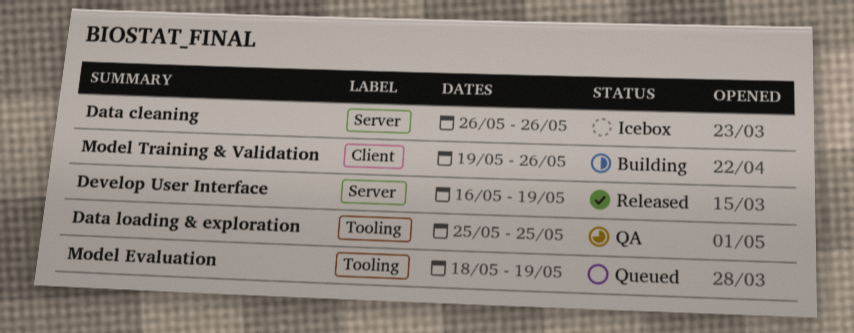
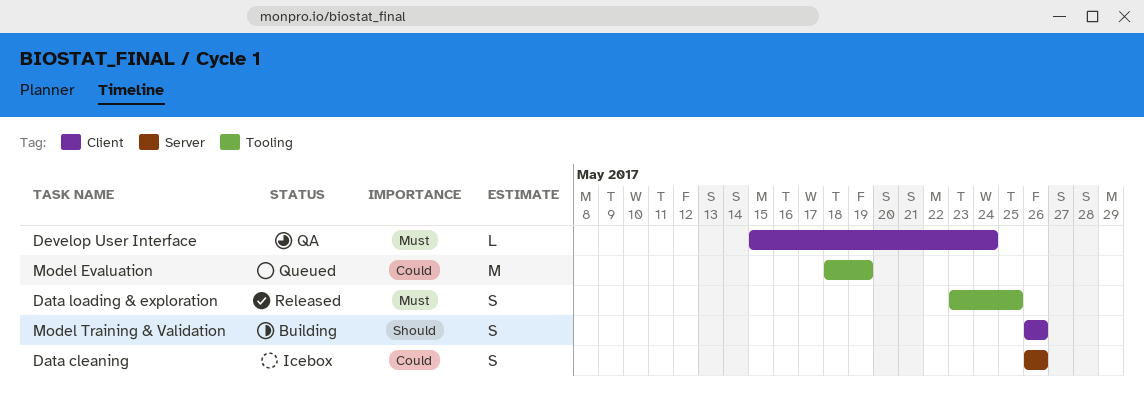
Data loading & exploration, status: QA -> Released
Data loading & exploration, start: May 25 -> May 23
Develop User Interface, status: Released -> QA
Develop User Interface, label: Server -> Client
Develop User Interface, start: May 16 -> May 15
Develop User Interface, due: May 19 -> May 24
Model Training & Validation, start: May 19 -> May 26

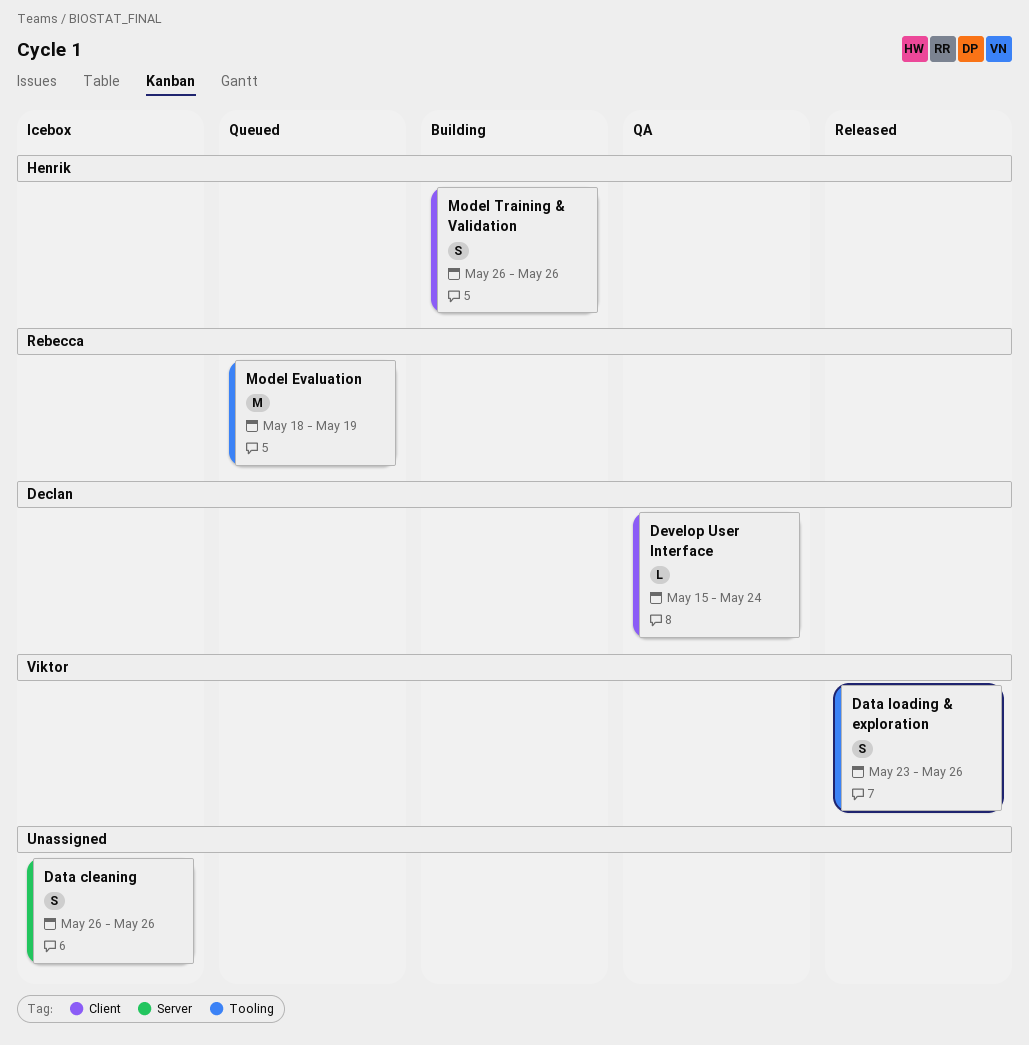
Data loading & exploration, due: May 25 -> May 26

